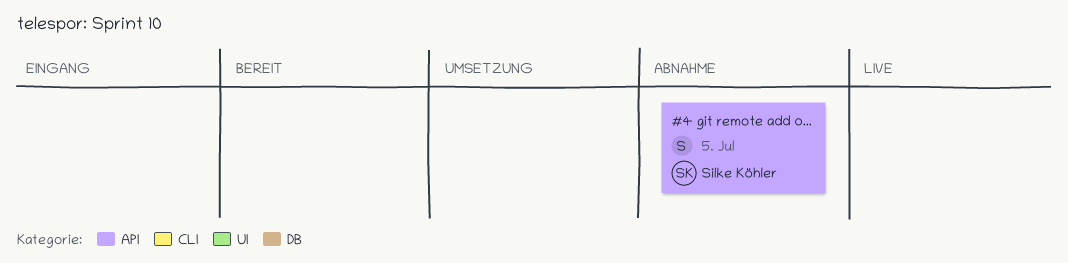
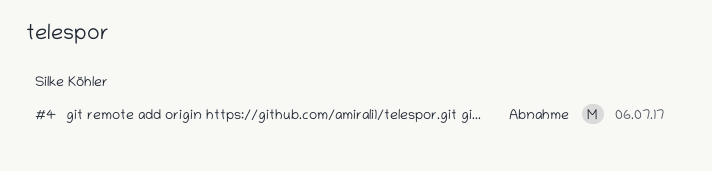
#4, estimate: S -> M
#4, due: Jul 5 -> Jul 6

